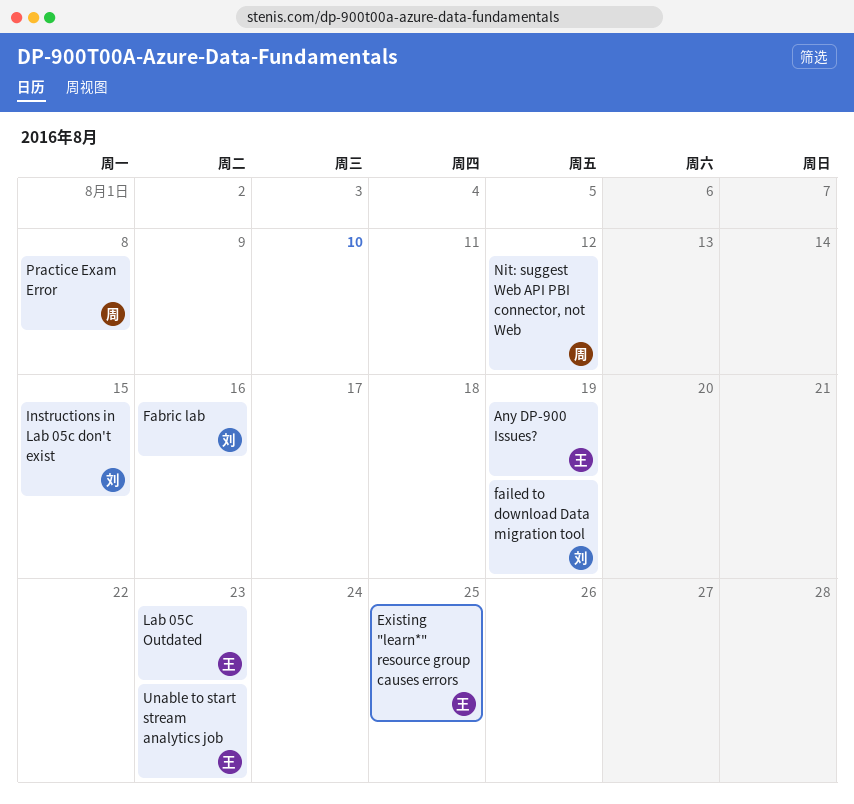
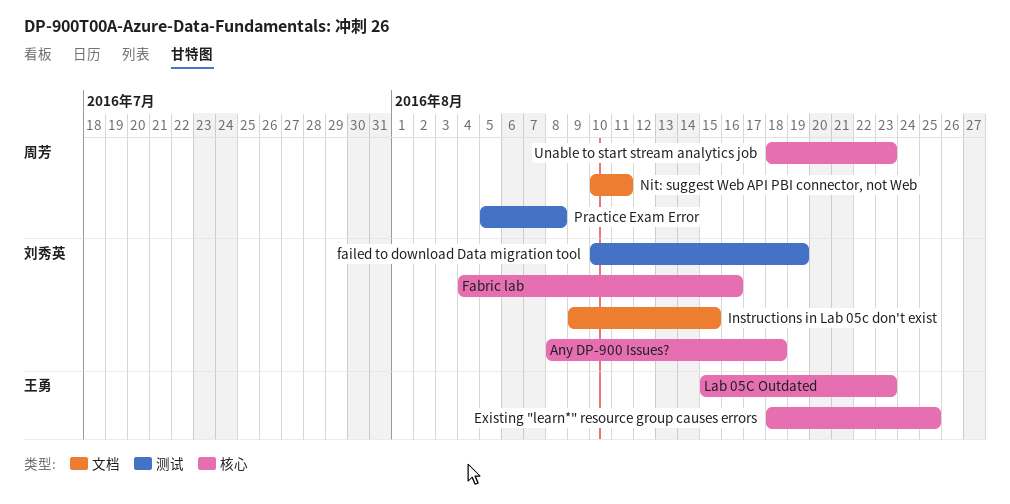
Any DP-900 Issues?, owner: 王勇 -> 刘秀英
Any DP-900 Issues?, due: Aug 19 -> Aug 18
Nit: suggest Web API PBI connector, not Web, due: Aug 12 -> Aug 11
Unable to start stream analytics job, owner: 王勇 -> 周芳

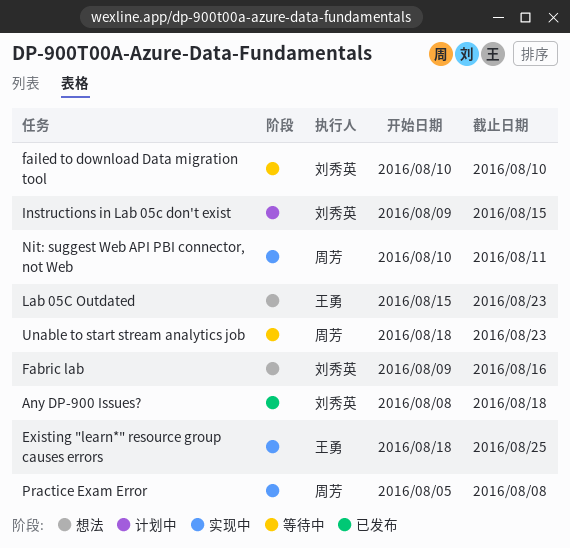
Fabric lab, start: Aug 4 -> Aug 9
failed to download Data migration tool, due: Aug 19 -> Aug 10

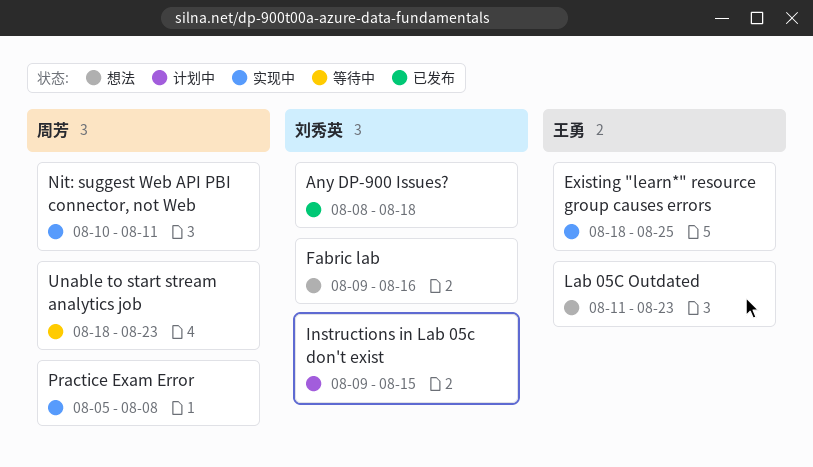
failed to download Data migration tool: present -> none
Lab 05C Outdated, start: Aug 15 -> Aug 11

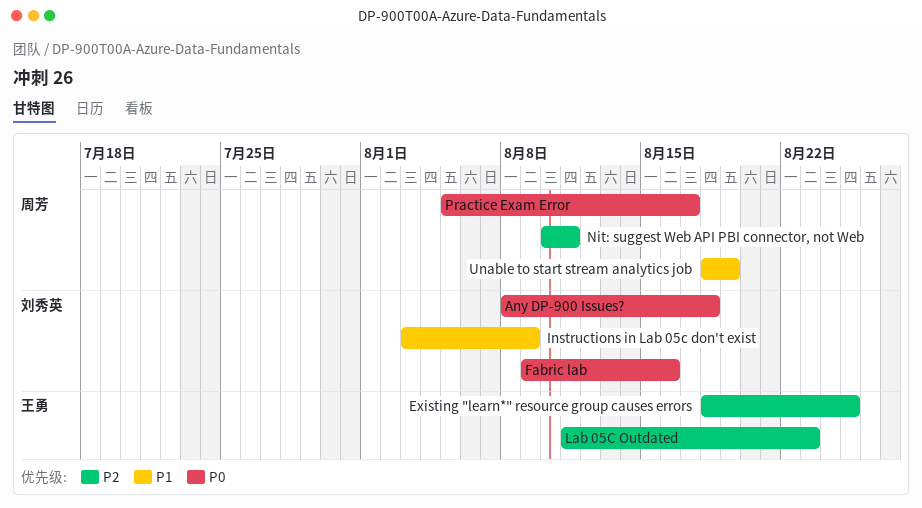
Instructions in Lab 05c don't exist, start: Aug 9 -> Aug 3
Instructions in Lab 05c don't exist, due: Aug 15 -> Aug 9
Practice Exam Error, due: Aug 8 -> Aug 17
Unable to start stream analytics job, due: Aug 23 -> Aug 19

